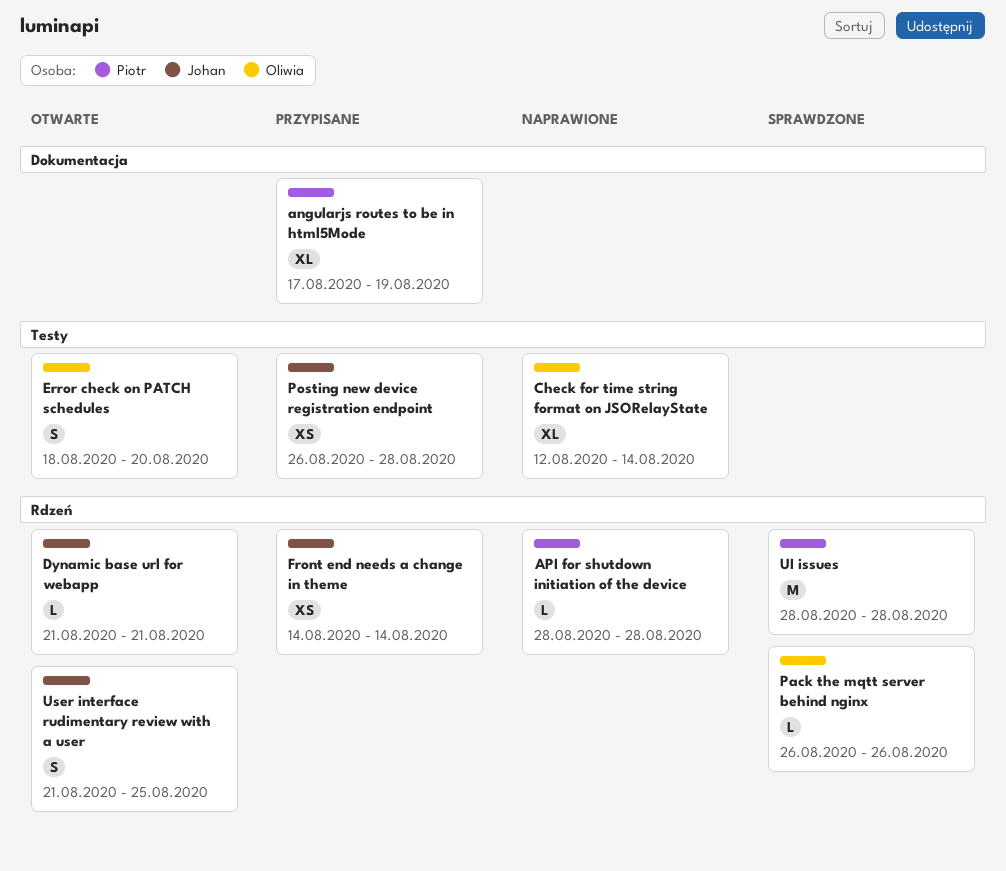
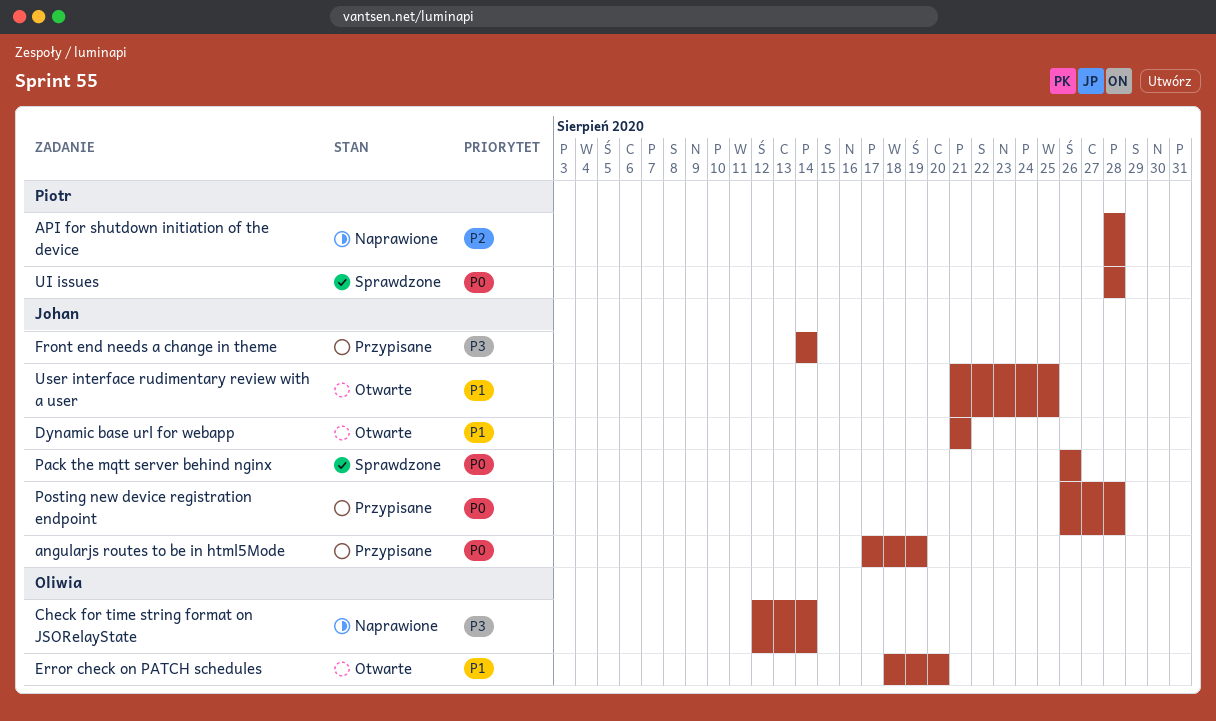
angularjs routes to be in html5Mode, owner: Piotr -> Johan
Pack the mqtt server behind nginx, owner: Oliwia -> Johan

